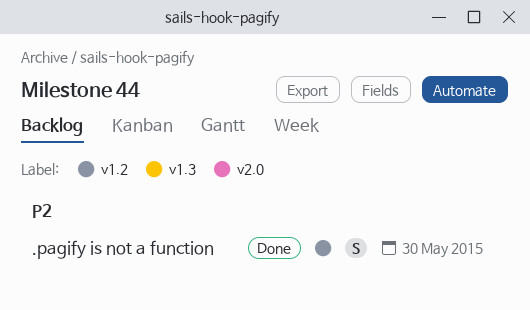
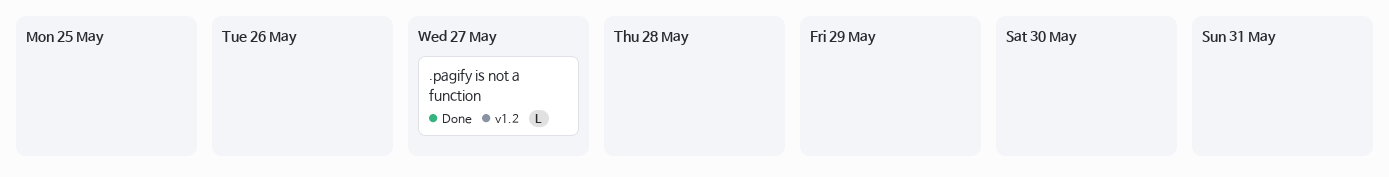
.pagify is not a function, estimate: S -> L
.pagify is not a function, due: May 30 -> May 27

